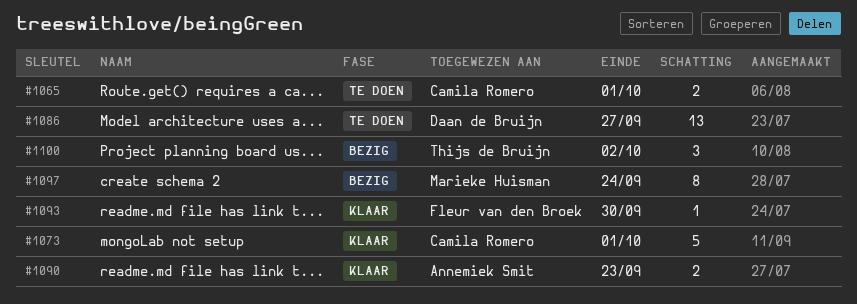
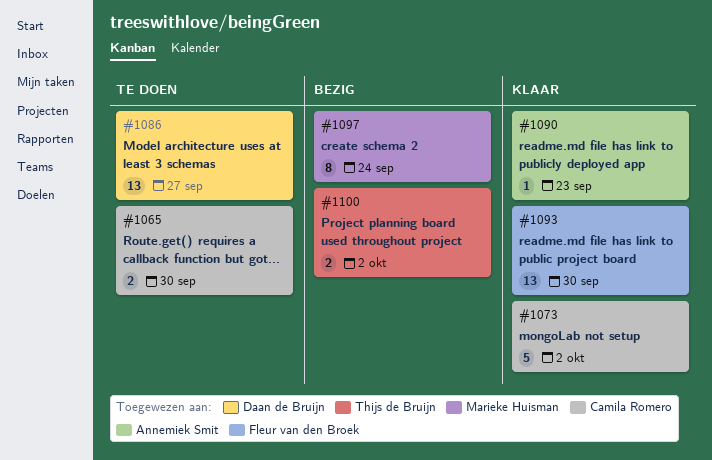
#1065, due: Oct 1 -> Sep 30
#1073, due: Oct 1 -> Oct 2
#1090, estimate: 2 -> 1
#1093, estimate: 1 -> 13
#1100, estimate: 3 -> 2

